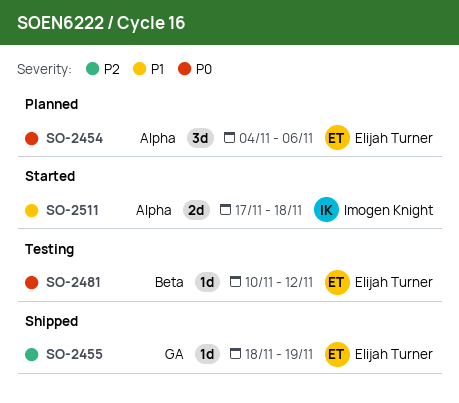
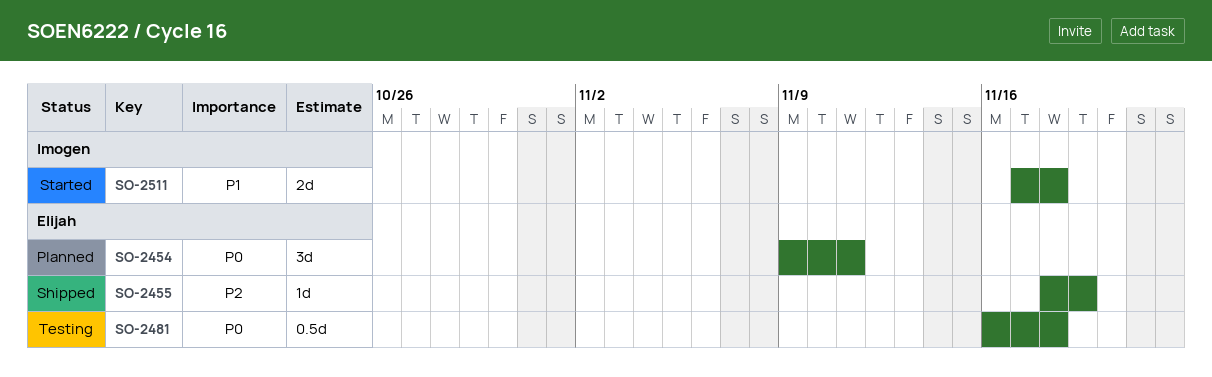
SO-2454, start: Nov 4 -> Nov 9
SO-2454, due: Nov 6 -> Nov 11
SO-2481, estimate: 1d -> 0.5d
SO-2481, start: Nov 10 -> Nov 16
SO-2481, due: Nov 12 -> Nov 18

